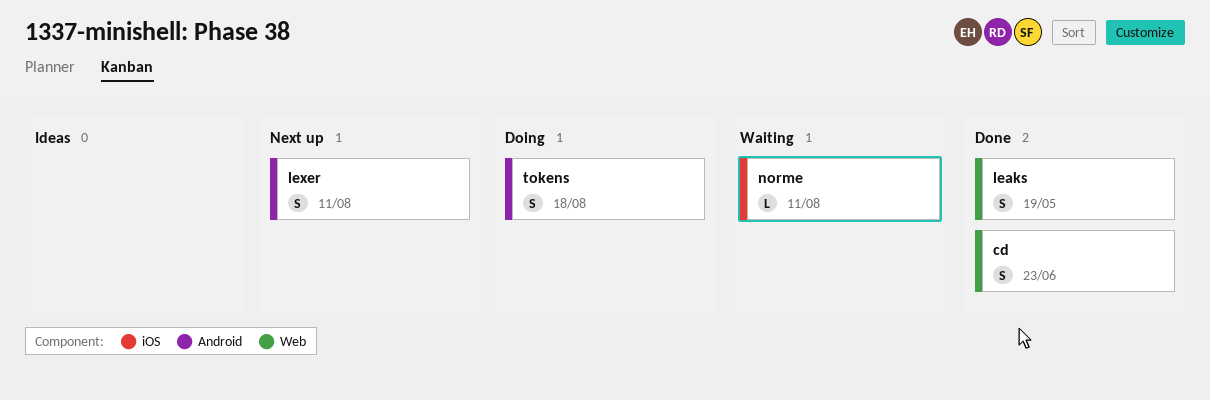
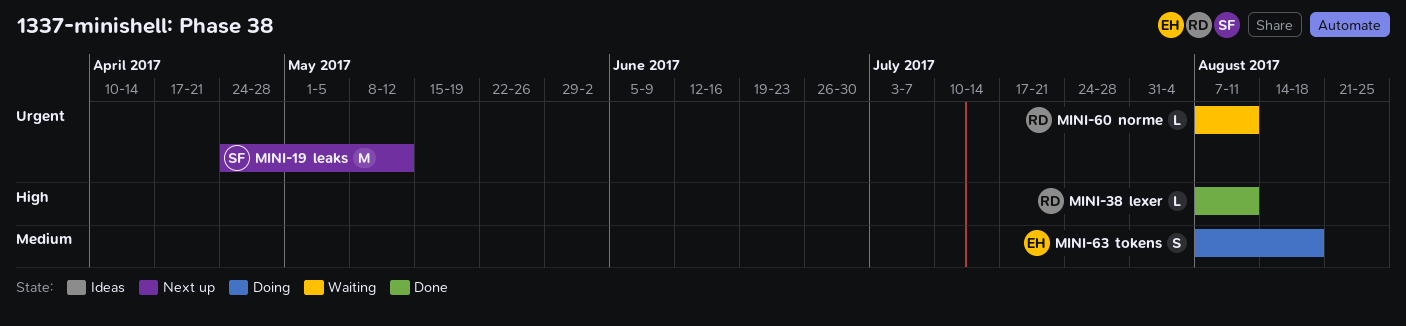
cd: present -> none
leaks, status: Done -> Next up
leaks, estimate: S -> M
leaks, due: May 19 -> May 12
lexer, status: Next up -> Done
lexer, estimate: S -> L

